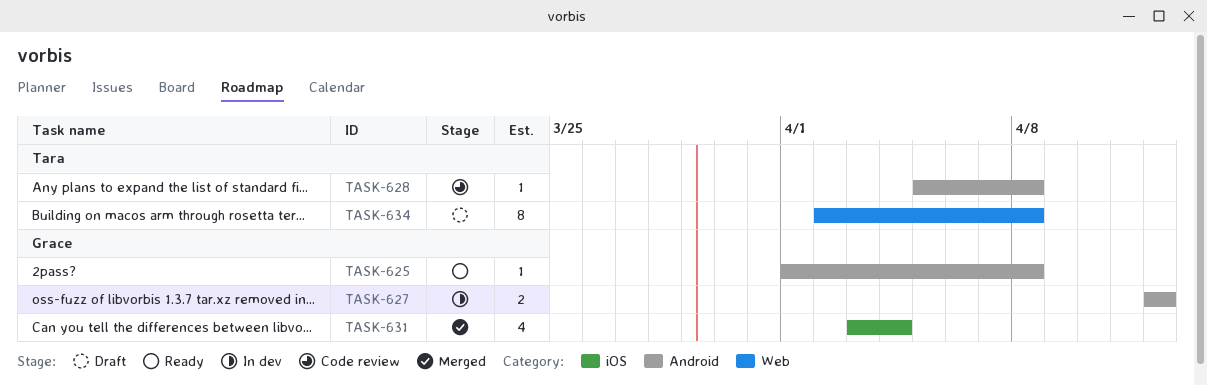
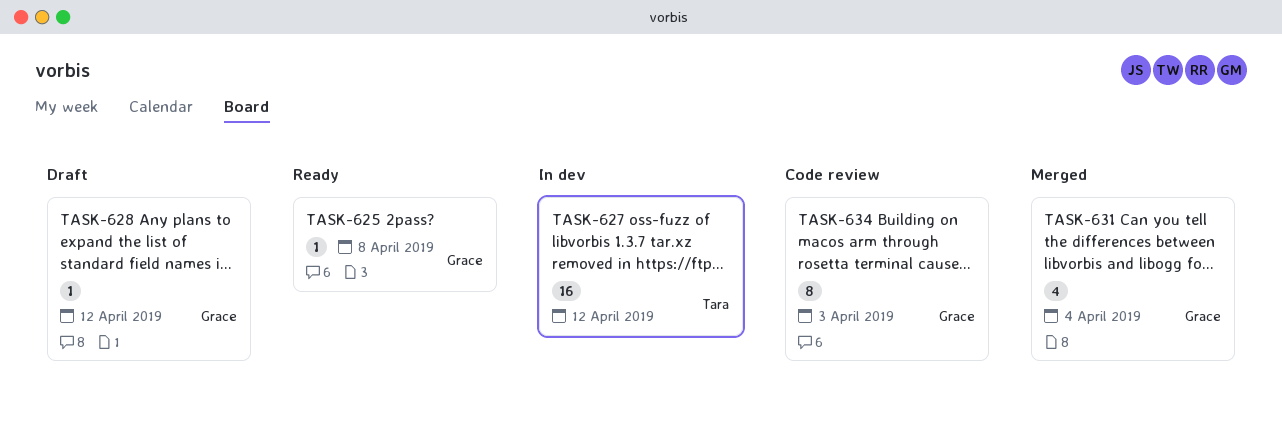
TASK-627, owner: Grace -> Tara
TASK-627, estimate: 2 -> 16
TASK-628, status: Code review -> Draft
TASK-628, owner: Tara -> Grace
TASK-628, due: Apr 8 -> Apr 12
TASK-634, status: Draft -> Code review
TASK-634, owner: Tara -> Grace
TASK-634, due: Apr 8 -> Apr 3

